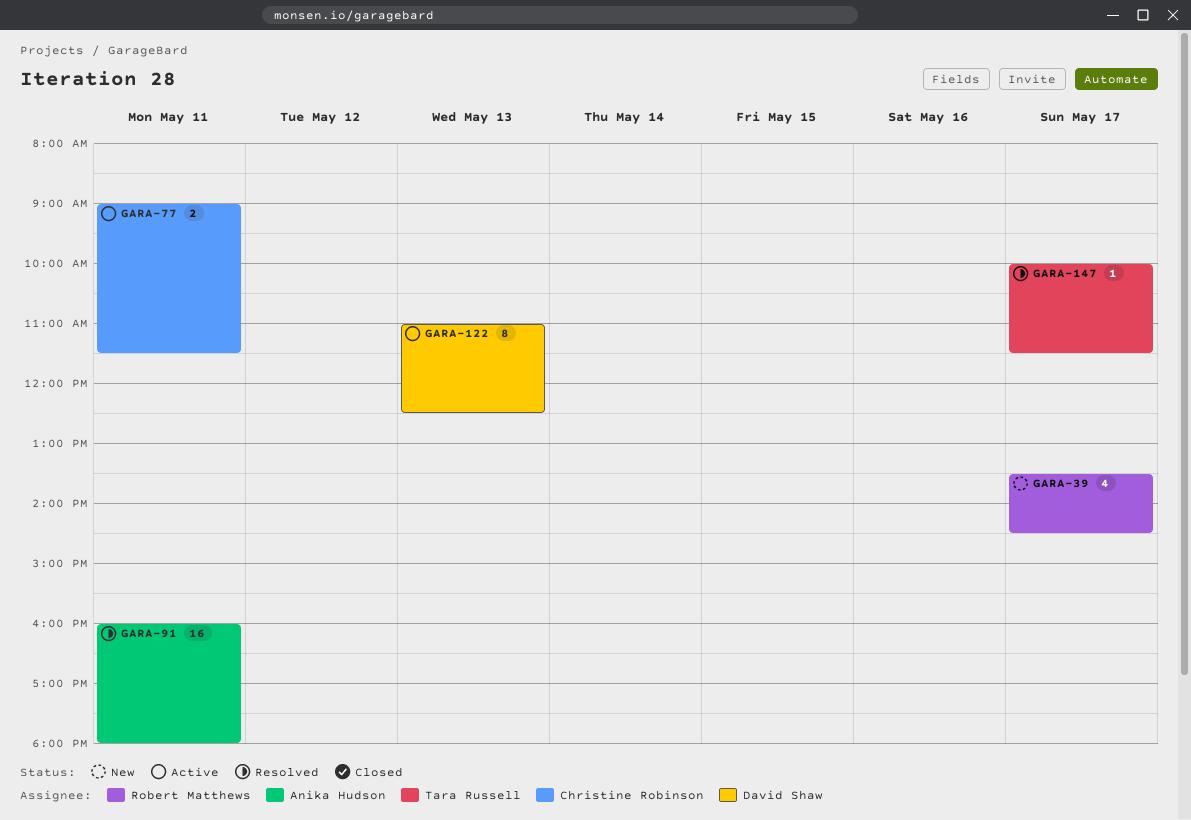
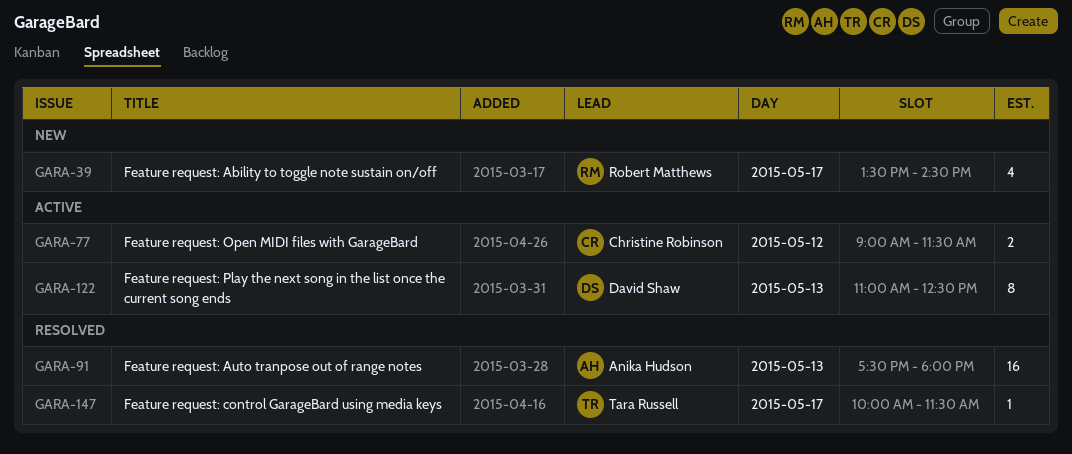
GARA-77, day: May 11 -> May 12
GARA-91, day: May 11 -> May 13
GARA-91, begins: 16:00 -> 17:30

